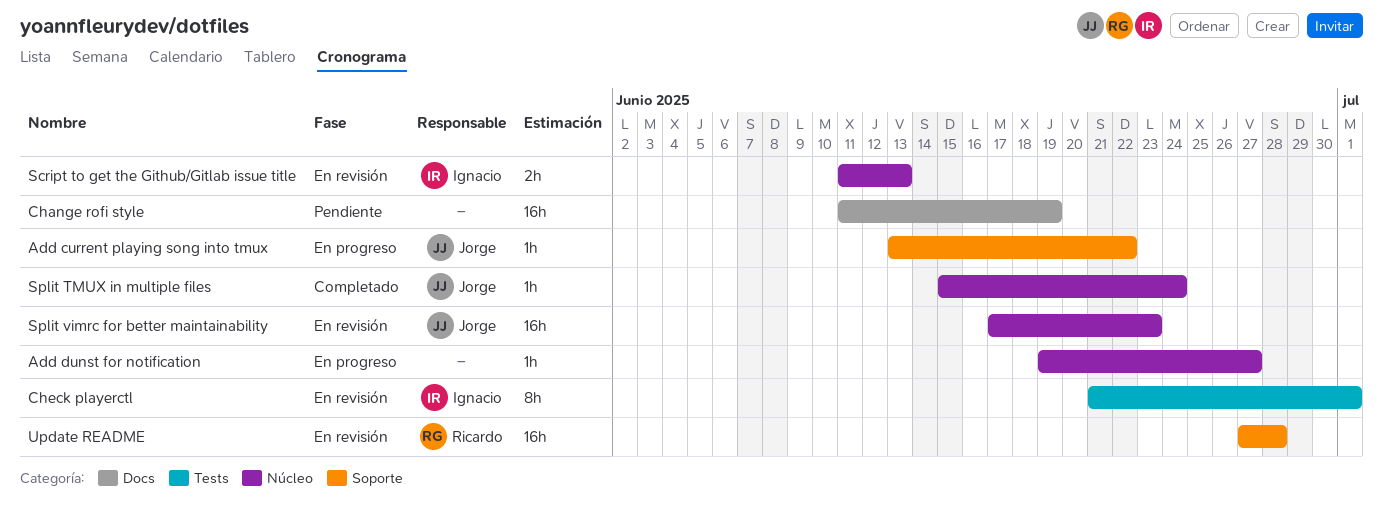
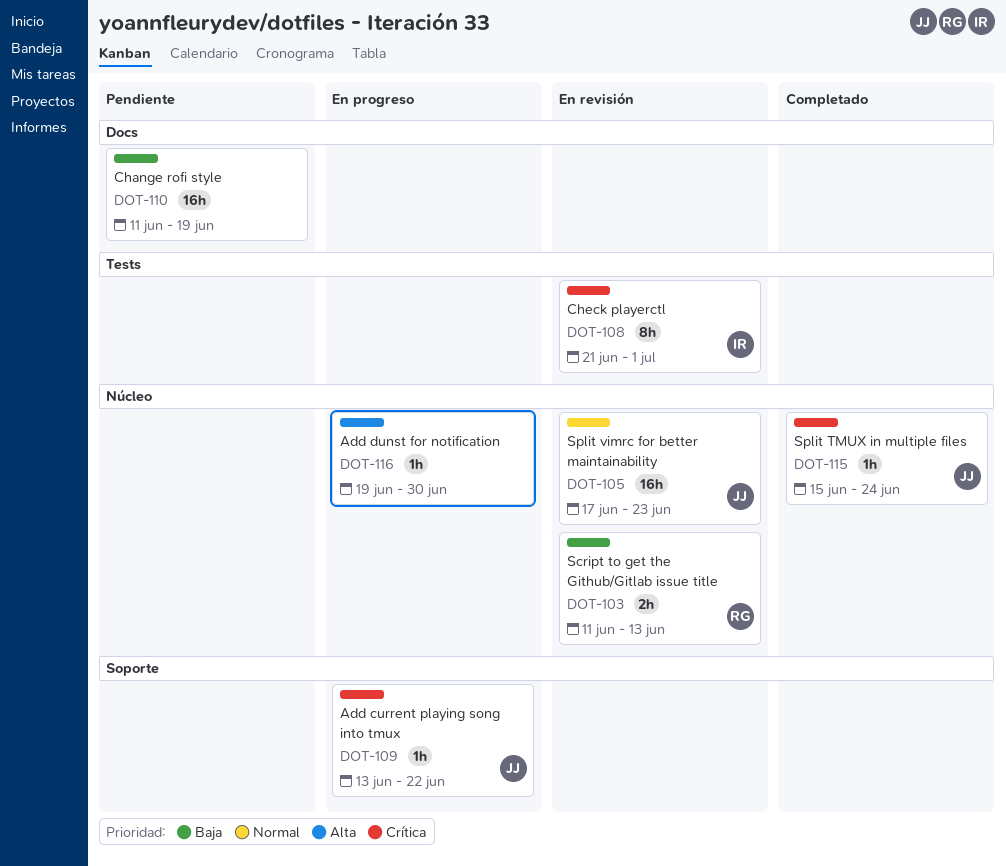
Add dunst for notification, due: Jun 27 -> Jun 30
Script to get the Github/Gitlab issue title, owner: Ignacio -> Ricardo
Update README: present -> none

